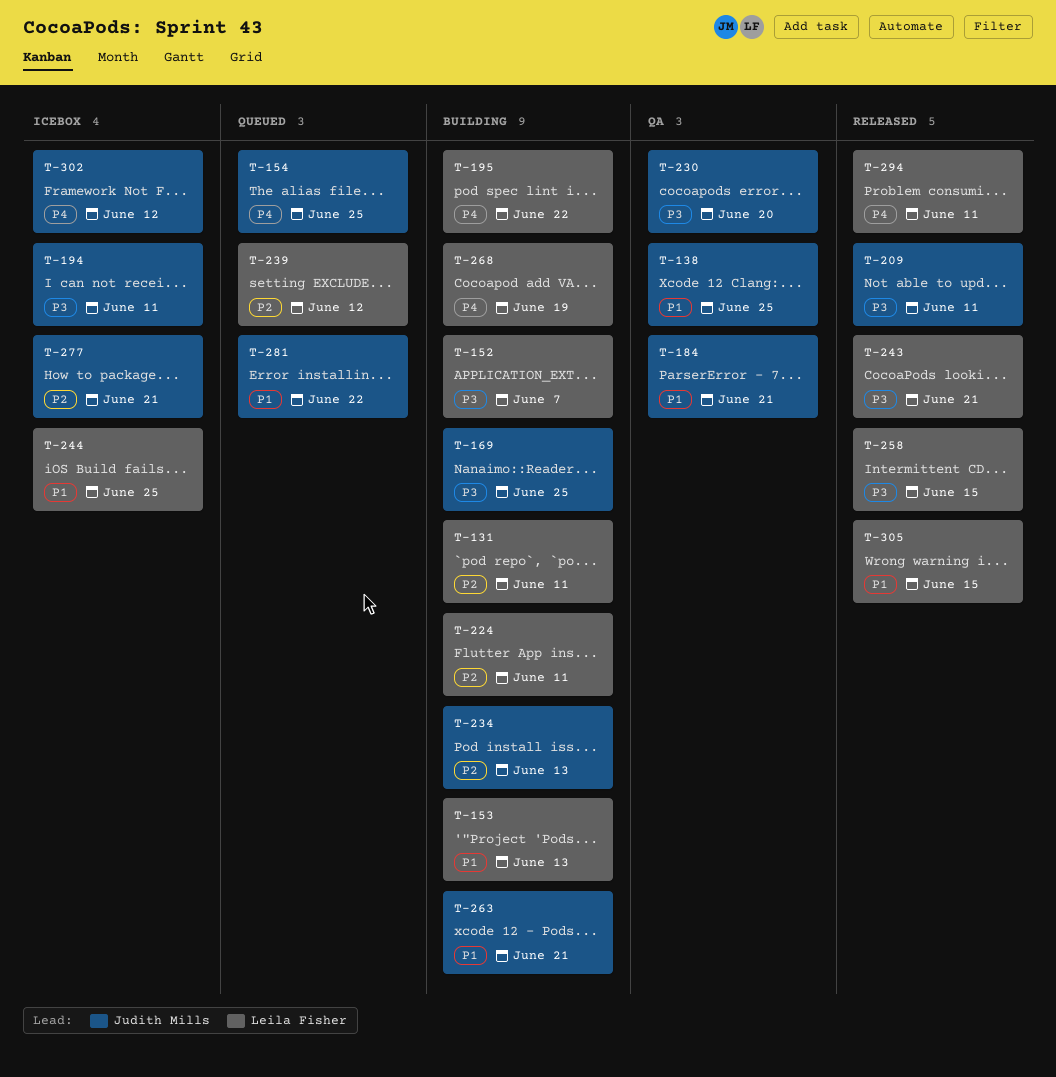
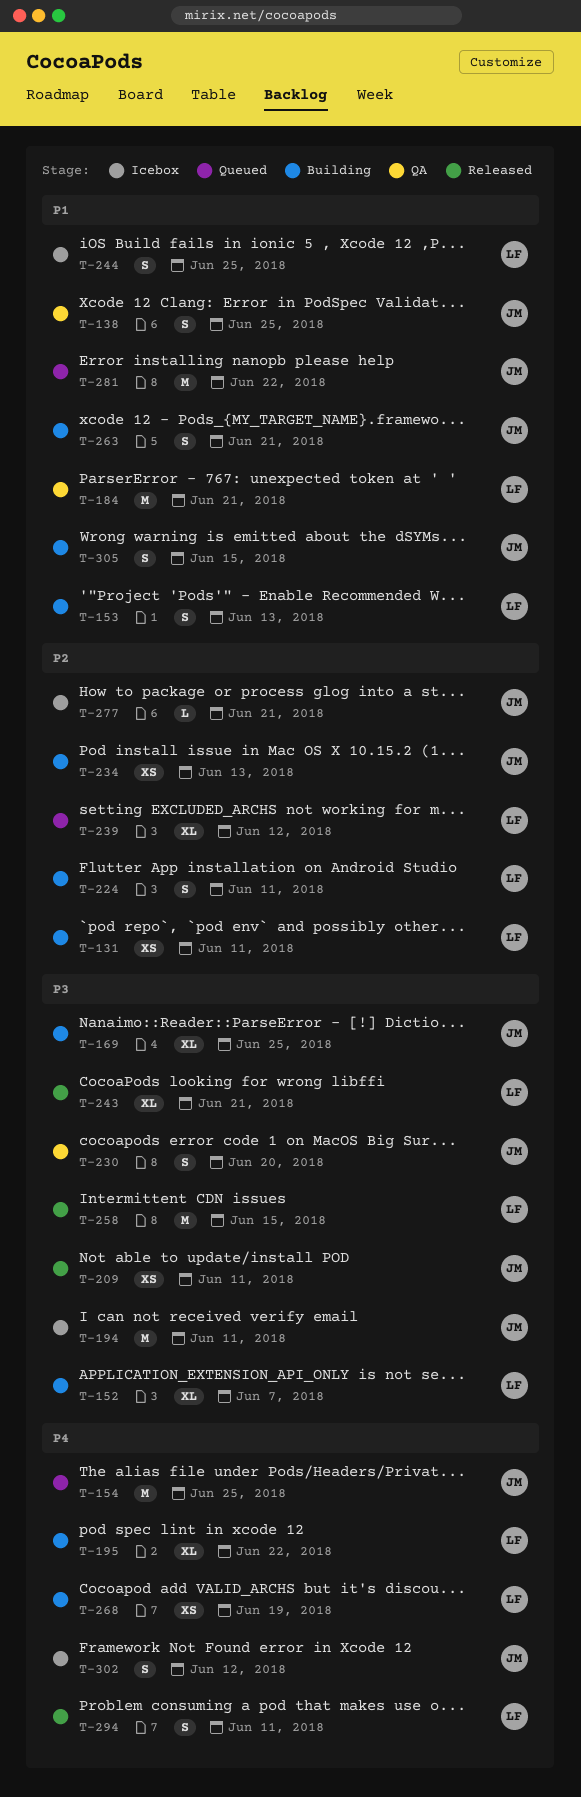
T-184, owner: Judith Mills -> Leila Fisher
T-305, status: Released -> Building
T-305, owner: Leila Fisher -> Judith Mills

